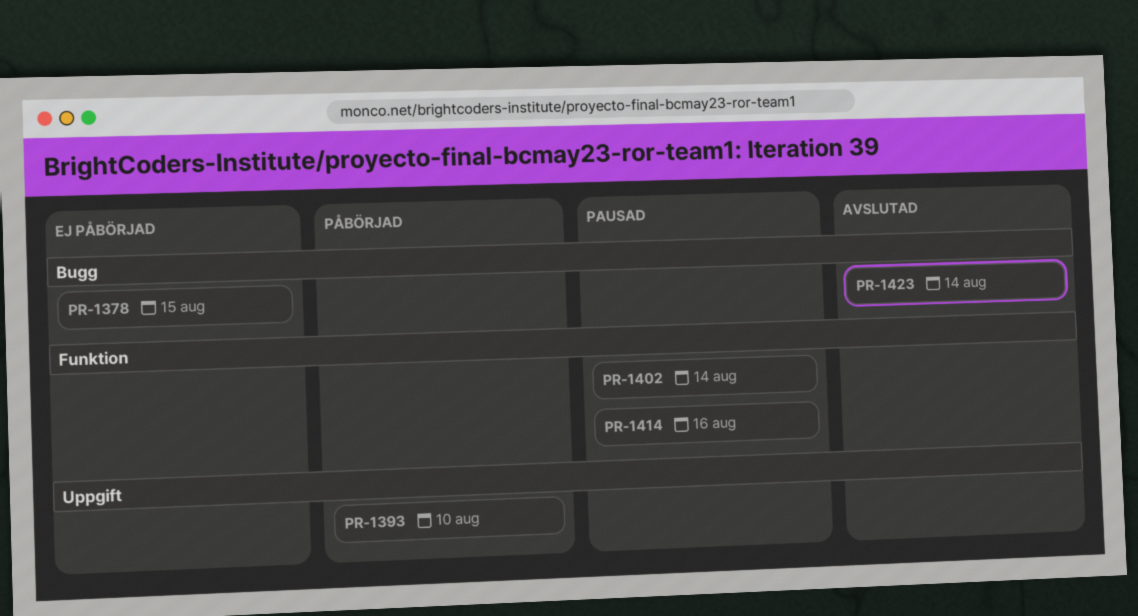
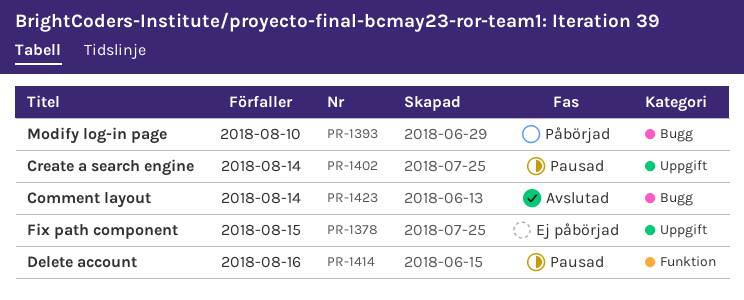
PR-1378, label: Bugg -> Uppgift
PR-1393, label: Uppgift -> Bugg
PR-1402, label: Funktion -> Uppgift

